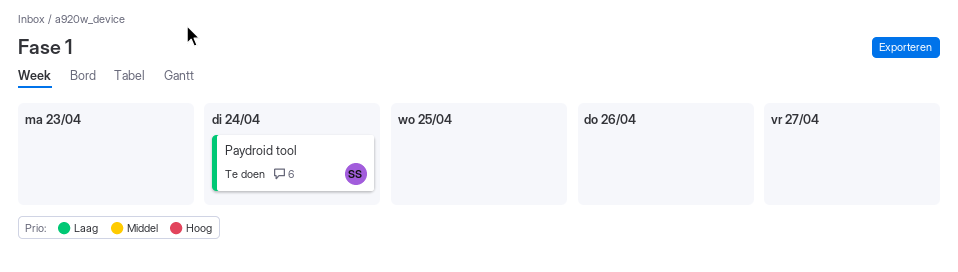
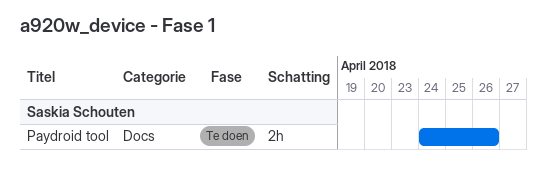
Paydroid tool, due: Apr 24 -> Apr 26

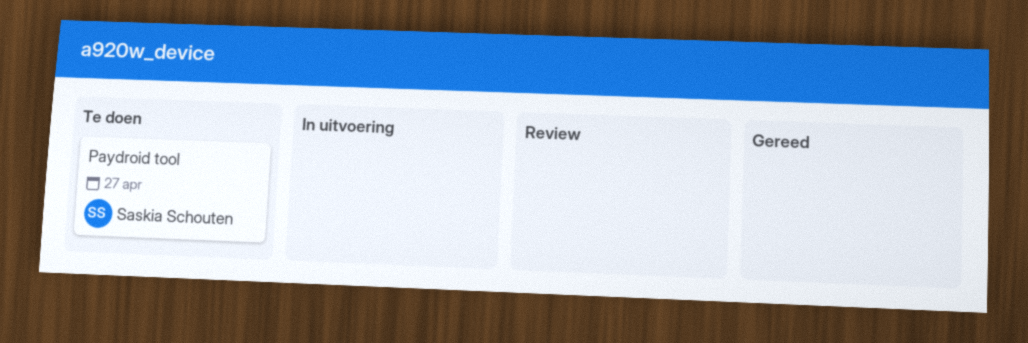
Paydroid tool, due: Apr 26 -> Apr 27

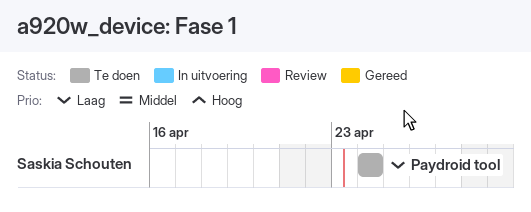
Paydroid tool, due: Apr 27 -> Apr 24

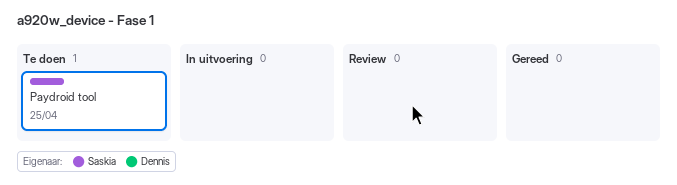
Paydroid tool, due: Apr 24 -> Apr 25

